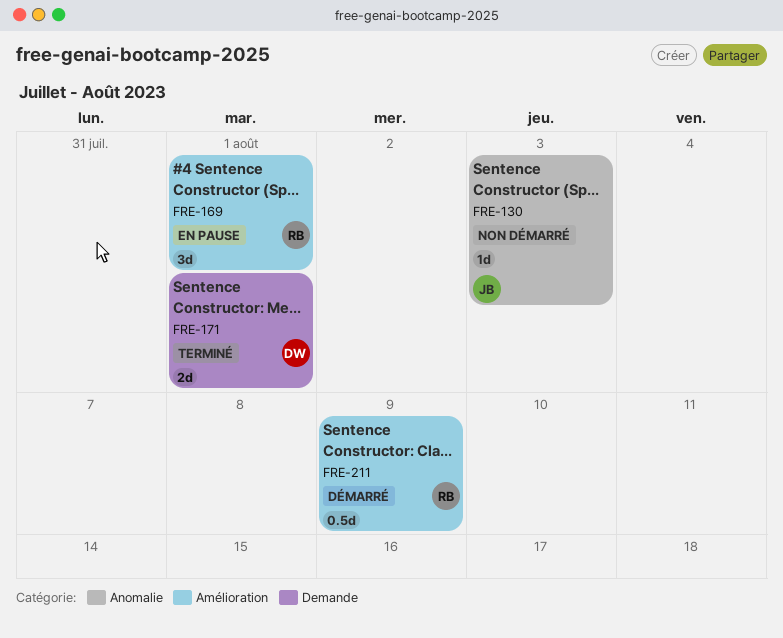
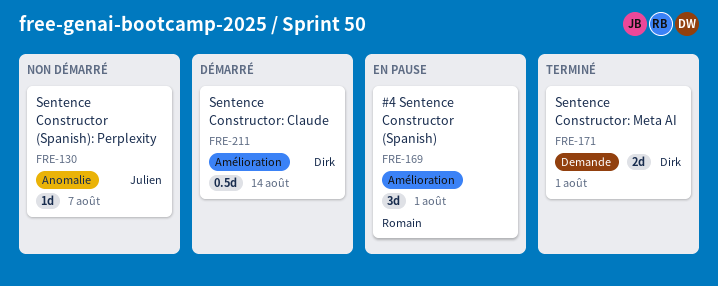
FRE-130, due: Aug 3 -> Aug 7
FRE-211, owner: Romain -> Dirk
FRE-211, due: Aug 9 -> Aug 14

